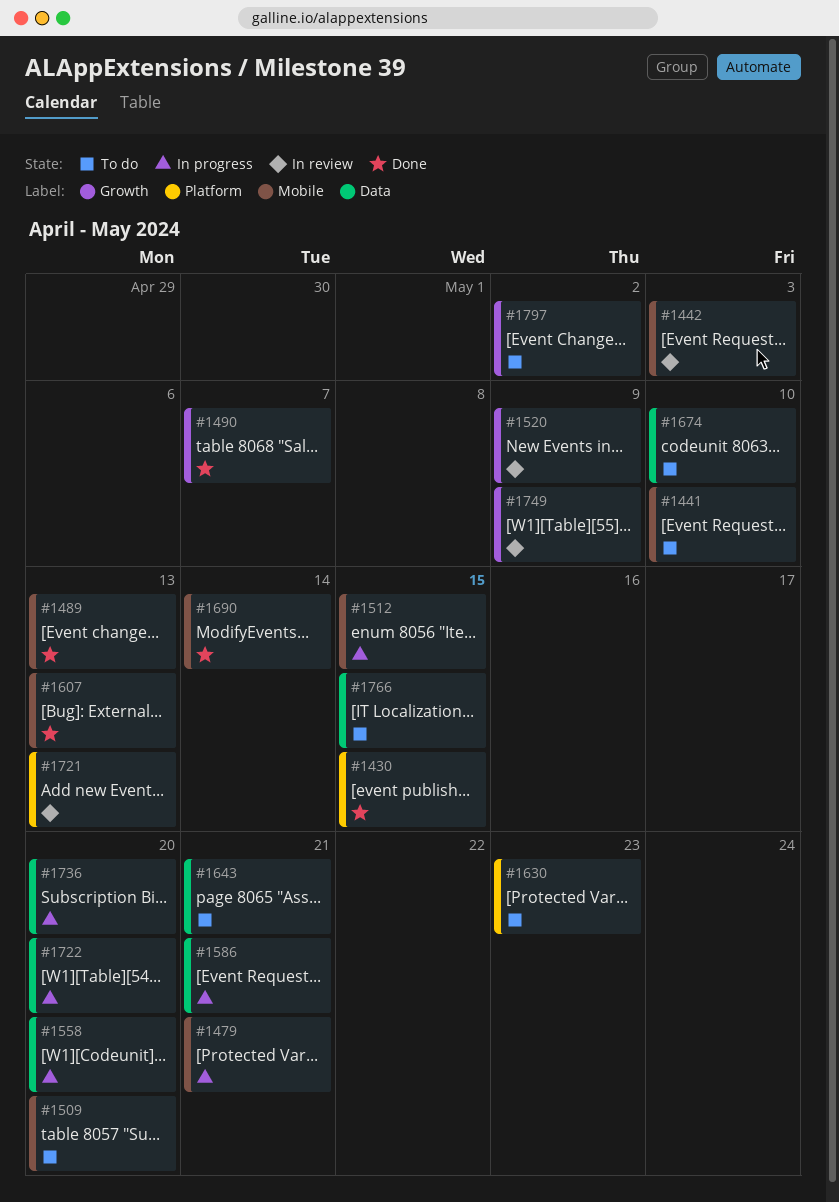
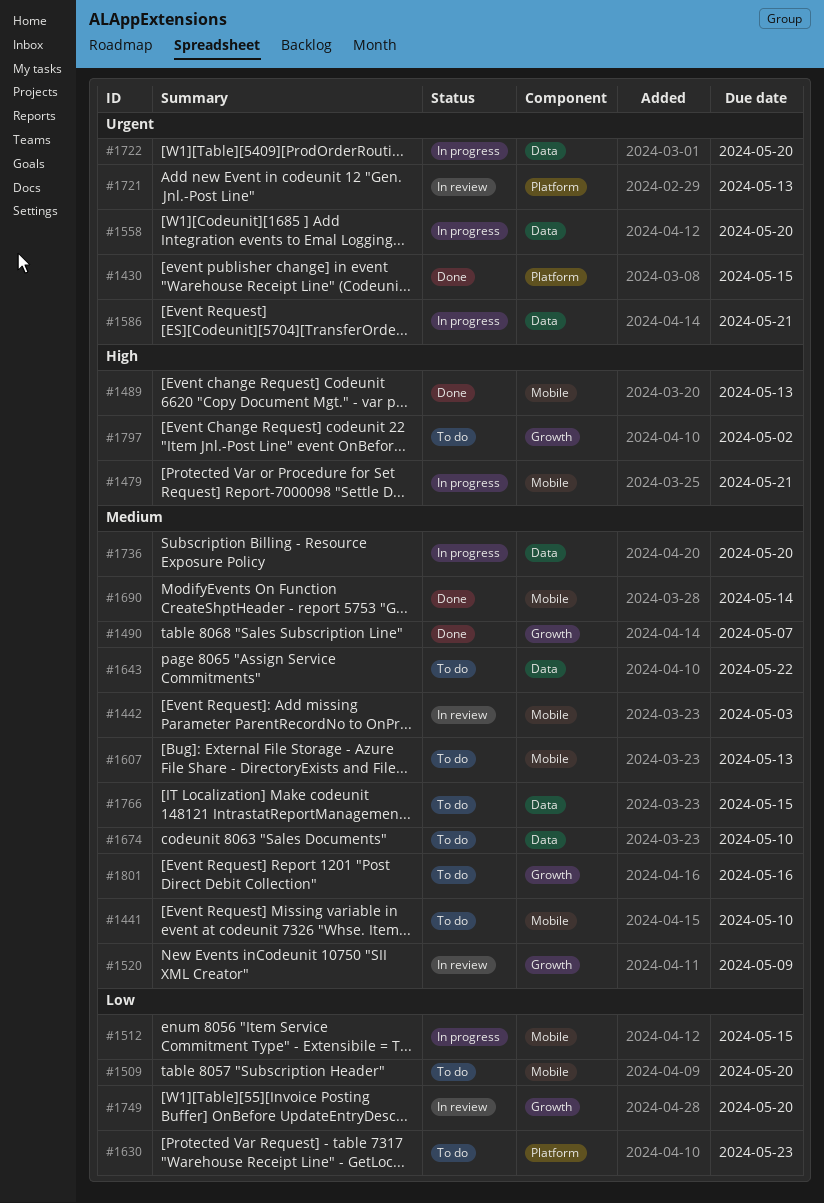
#1607, status: Done -> To do
#1643, due: May 21 -> May 22
#1749, due: May 9 -> May 20
#1801: none -> present

